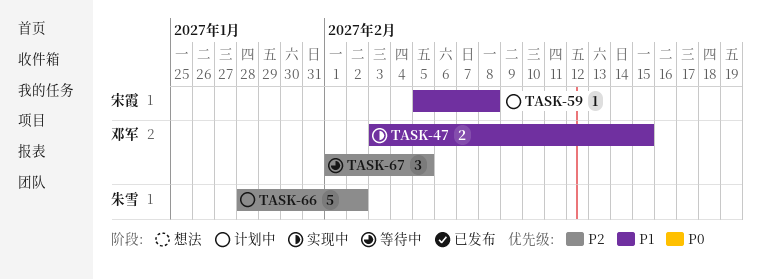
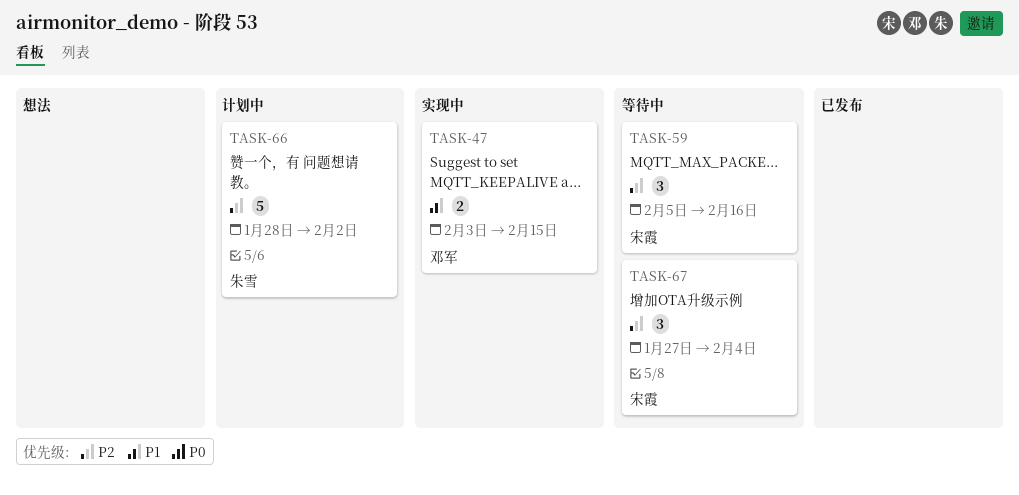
TASK-59, status: 计划中 -> 等待中
TASK-59, priority: P1 -> P2
TASK-59, estimate: 1 -> 3
TASK-59, due: Feb 8 -> Feb 16
TASK-67, owner: 邓军 -> 宋霞
TASK-67, start: Feb 1 -> Jan 27
TASK-67, due: Feb 5 -> Feb 4

